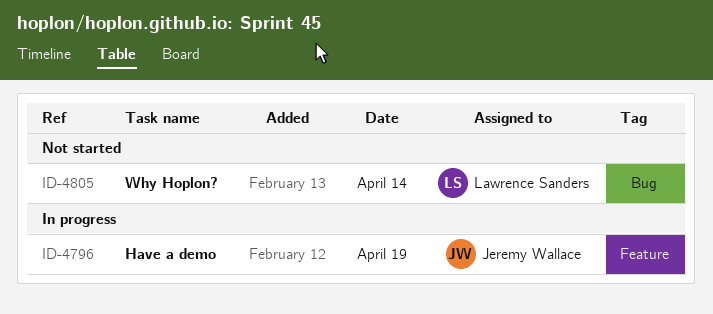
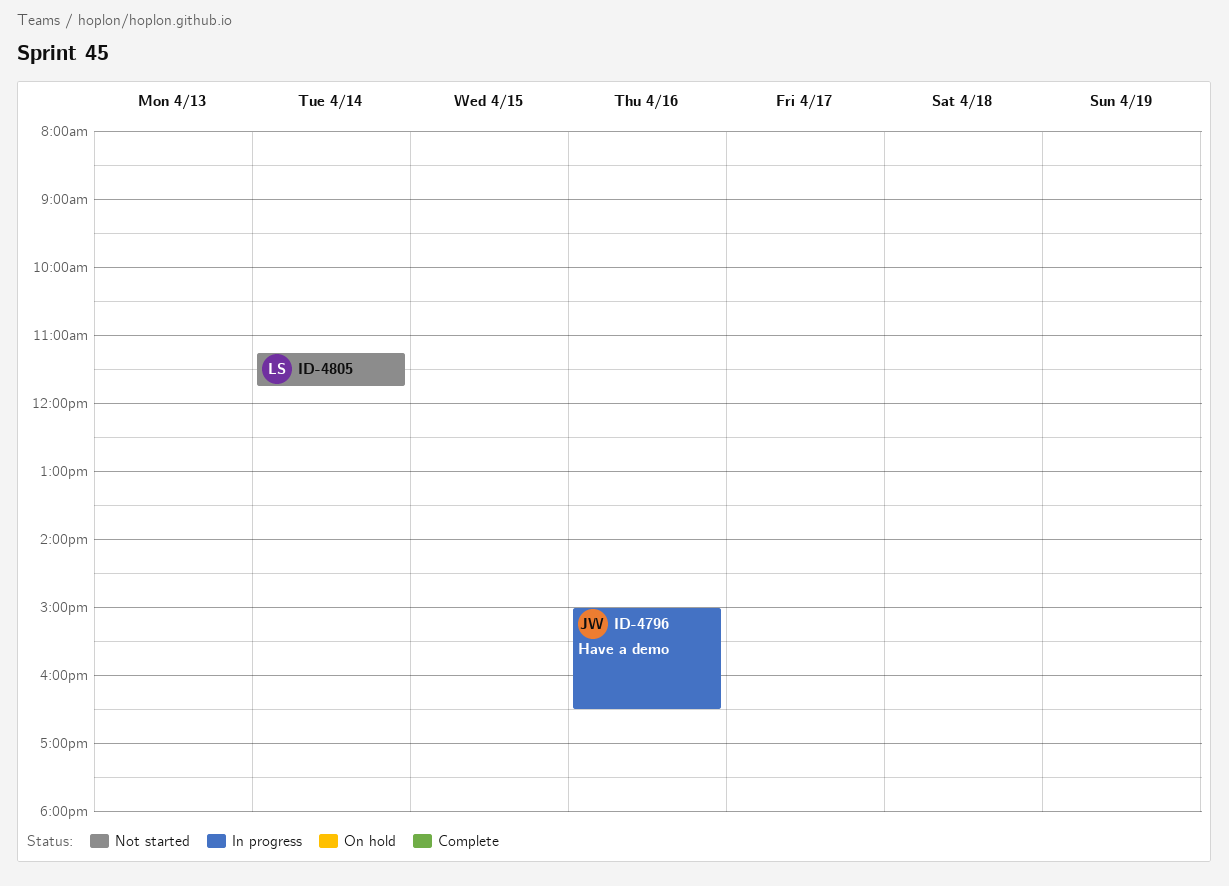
ID-4796, day: Apr 19 -> Apr 16

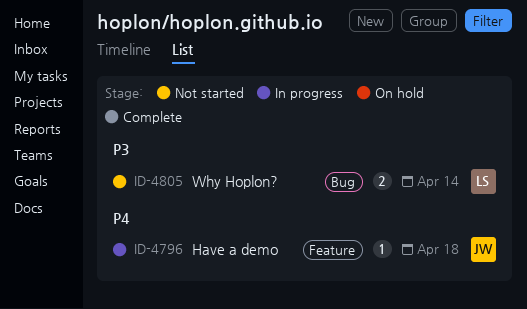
ID-4796, day: Apr 16 -> Apr 18

